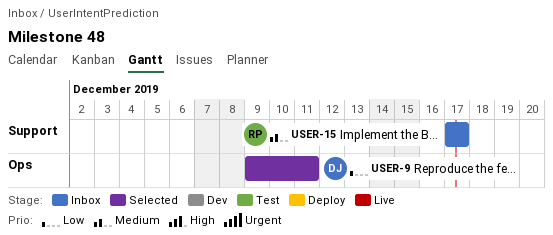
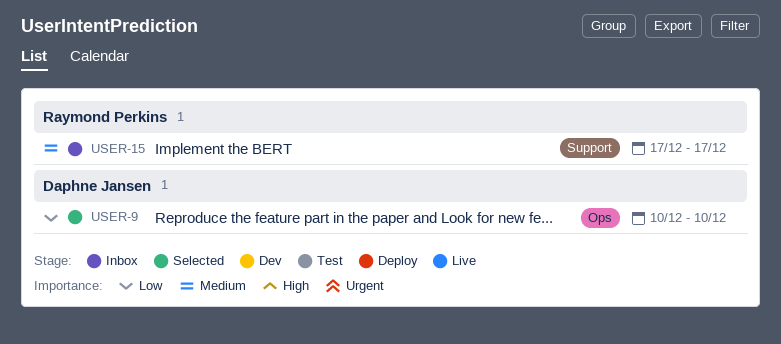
USER-9, start: Dec 9 -> Dec 10
USER-9, due: Dec 11 -> Dec 10

